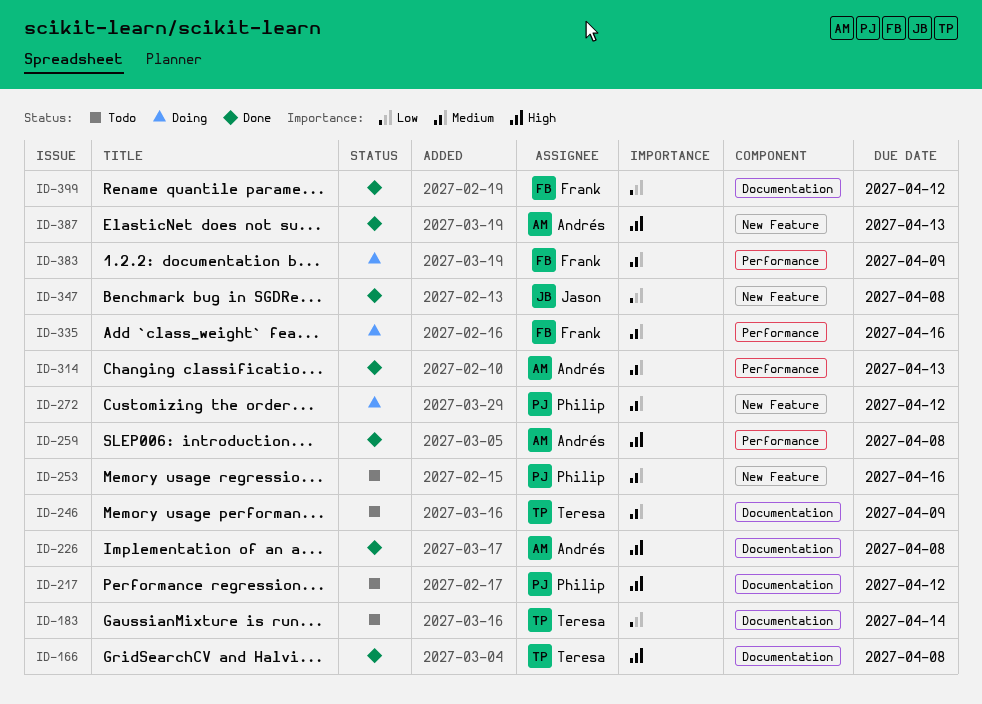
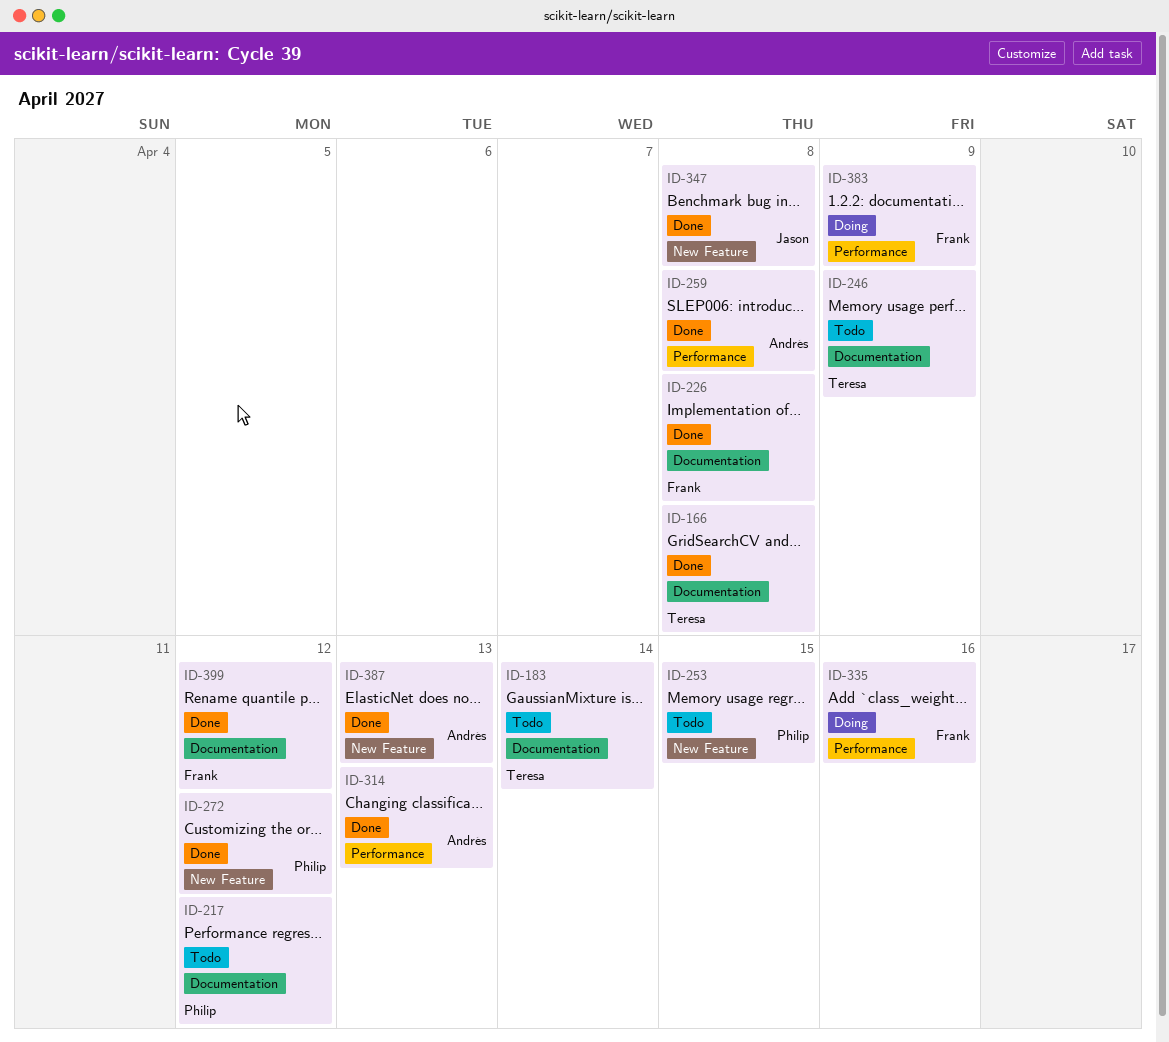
ID-226, owner: Andrés -> Frank
ID-253, due: Apr 16 -> Apr 15
ID-272, status: Doing -> Done

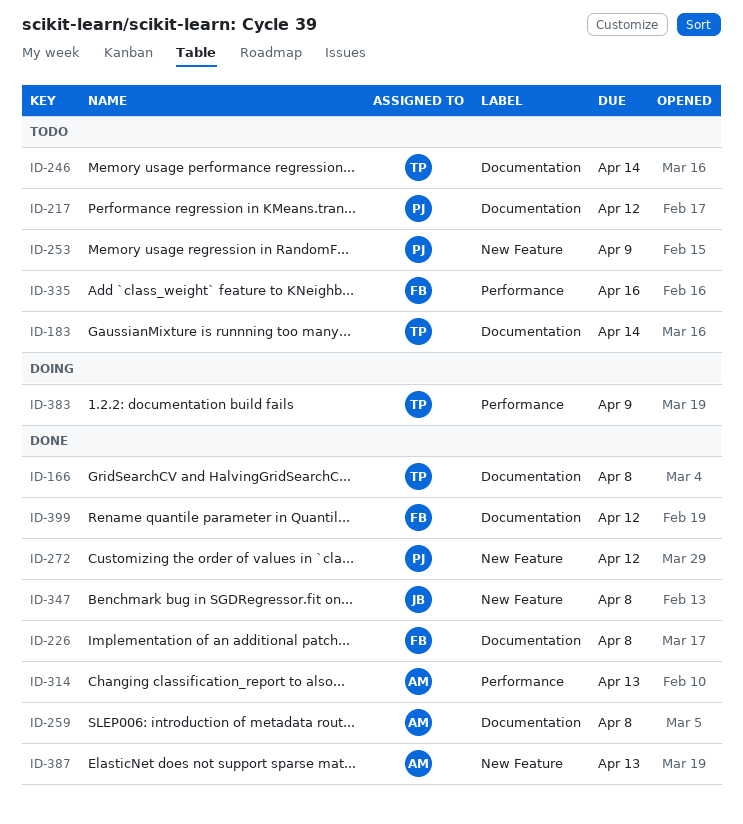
ID-246, due: Apr 9 -> Apr 14
ID-253, due: Apr 15 -> Apr 9
ID-259, label: Performance -> Documentation
ID-335, status: Doing -> Todo
ID-383, owner: Frank -> Teresa

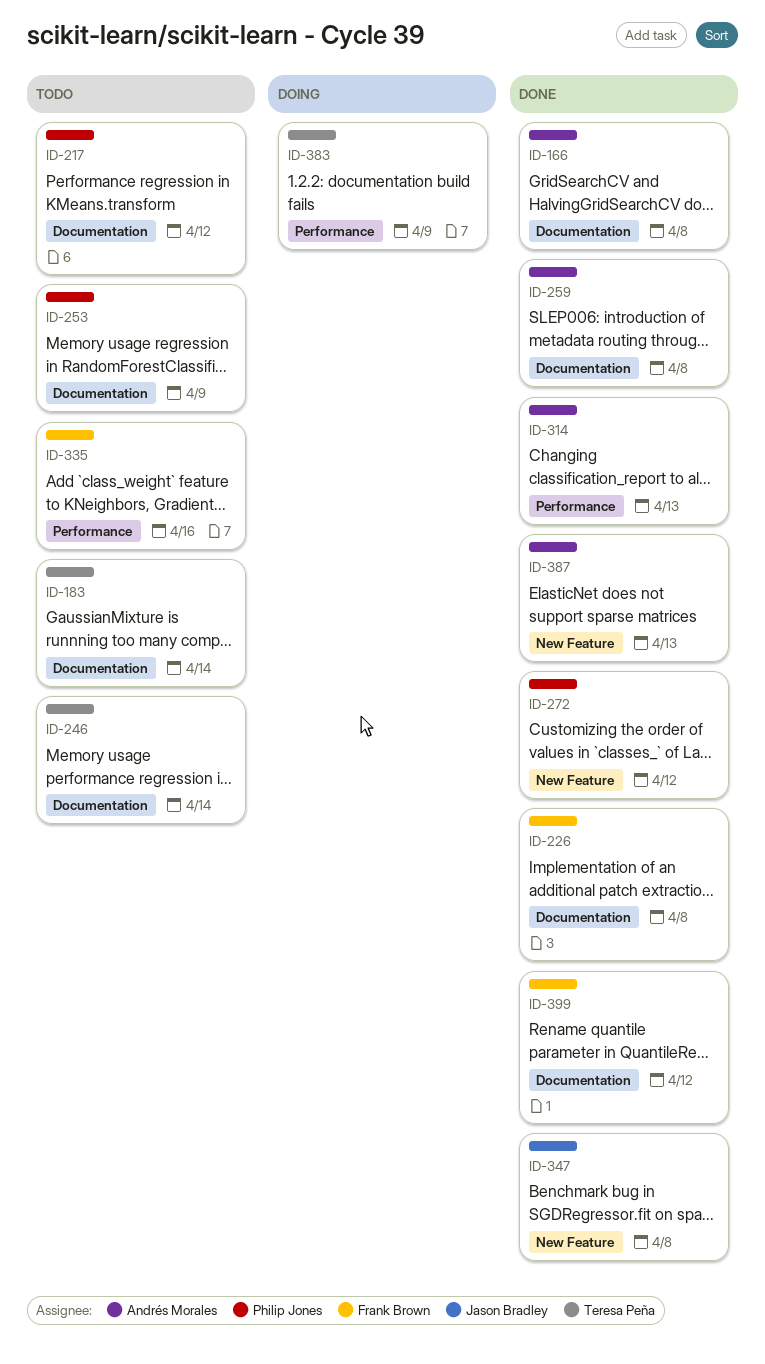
ID-166, owner: Teresa Peña -> Andrés Morales
ID-253, label: New Feature -> Documentation

